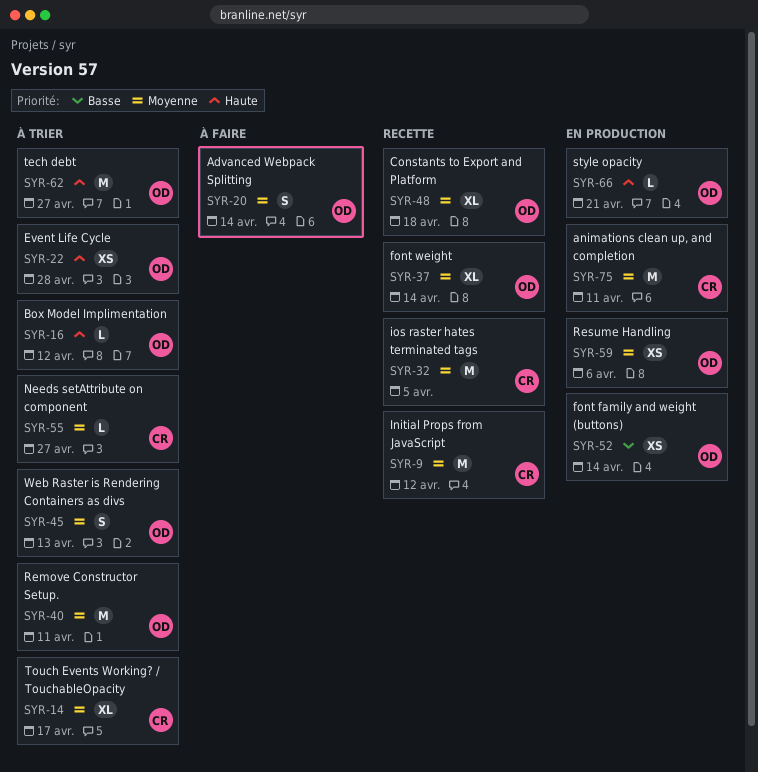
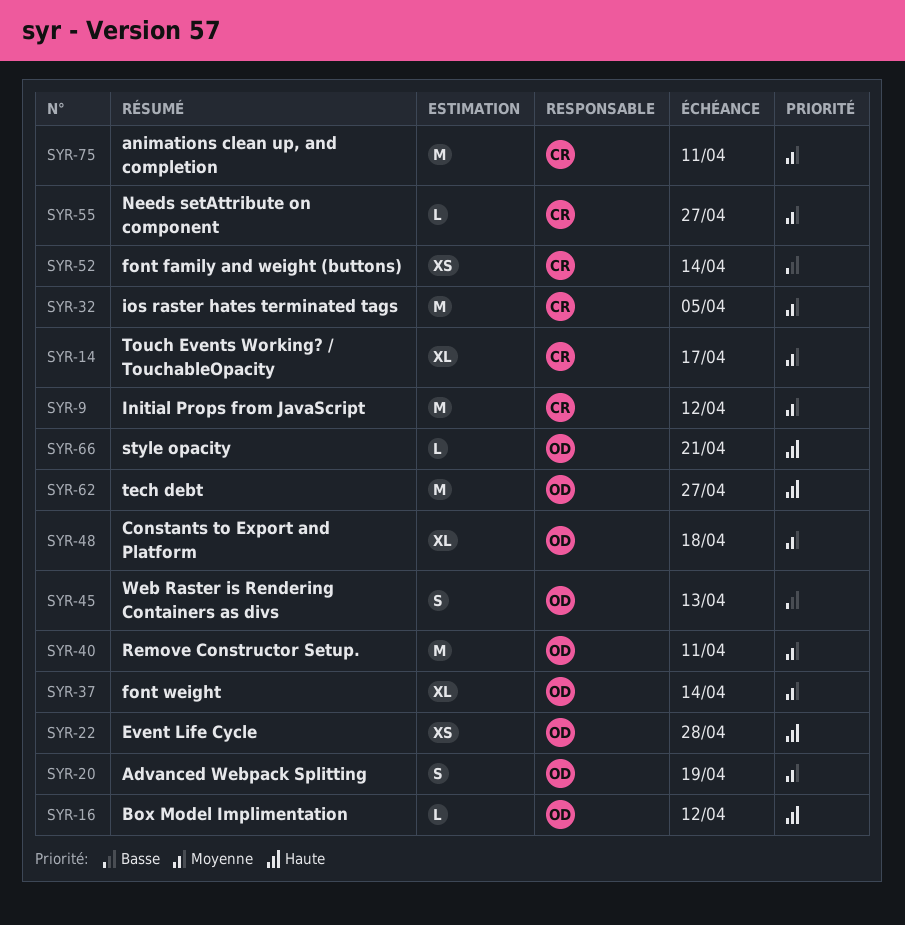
SYR-20, due: Apr 14 -> Apr 19
SYR-45, priority: Moyenne -> Basse
SYR-52, owner: OD -> CR
SYR-59: present -> none

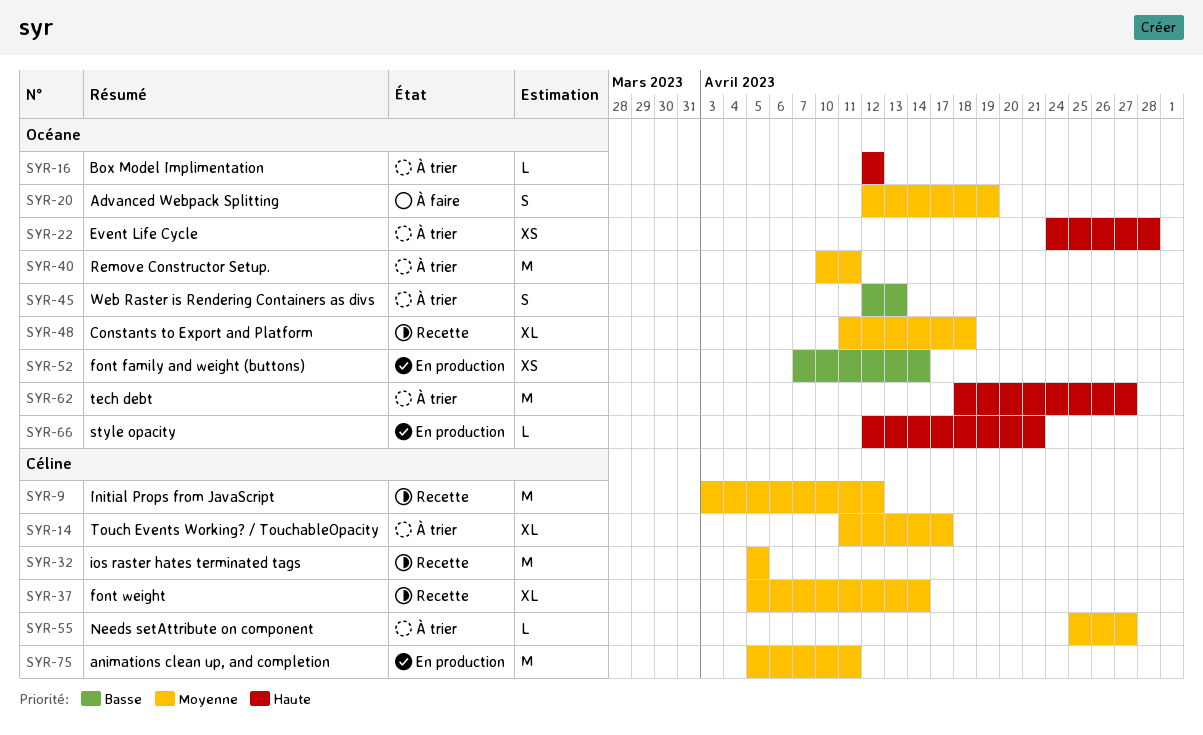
SYR-37, owner: Océane -> Céline
SYR-52, owner: Céline -> Océane

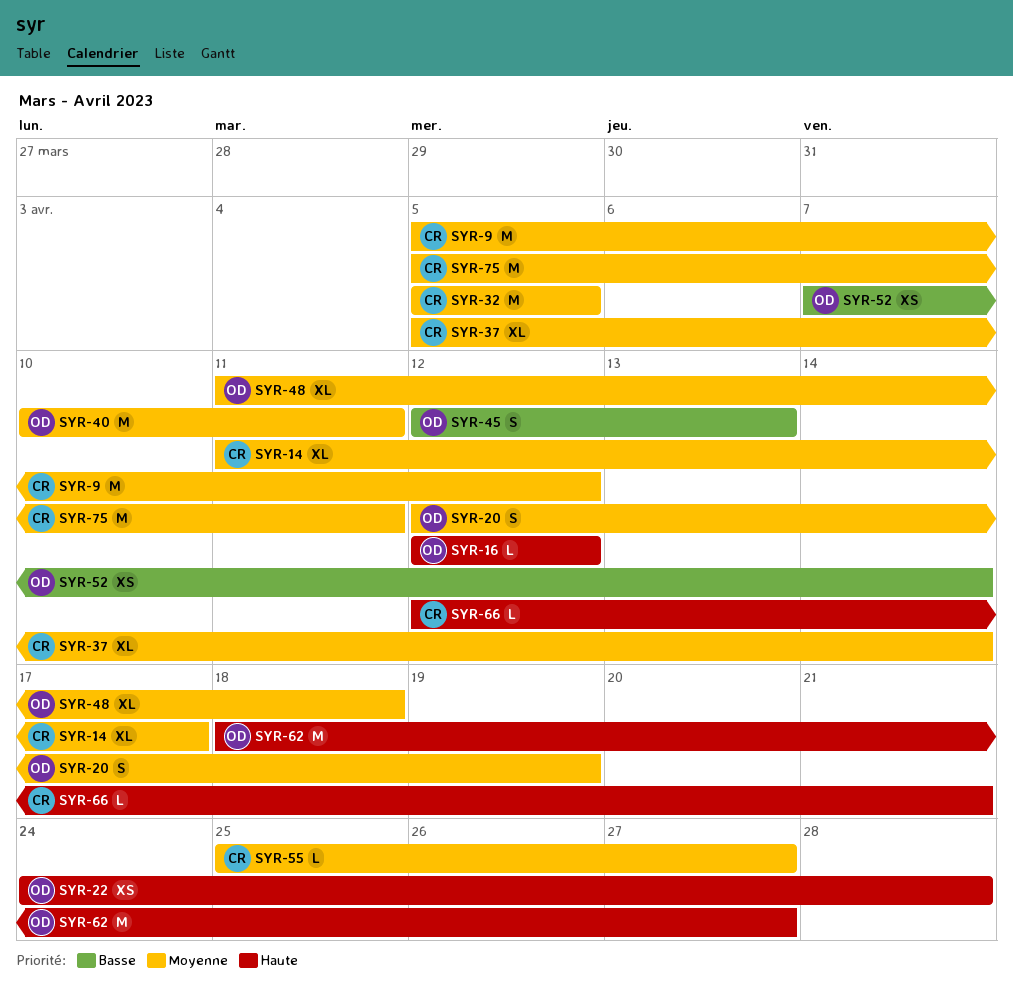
SYR-9, start: Apr 3 -> Apr 5
SYR-66, owner: Océane -> Céline

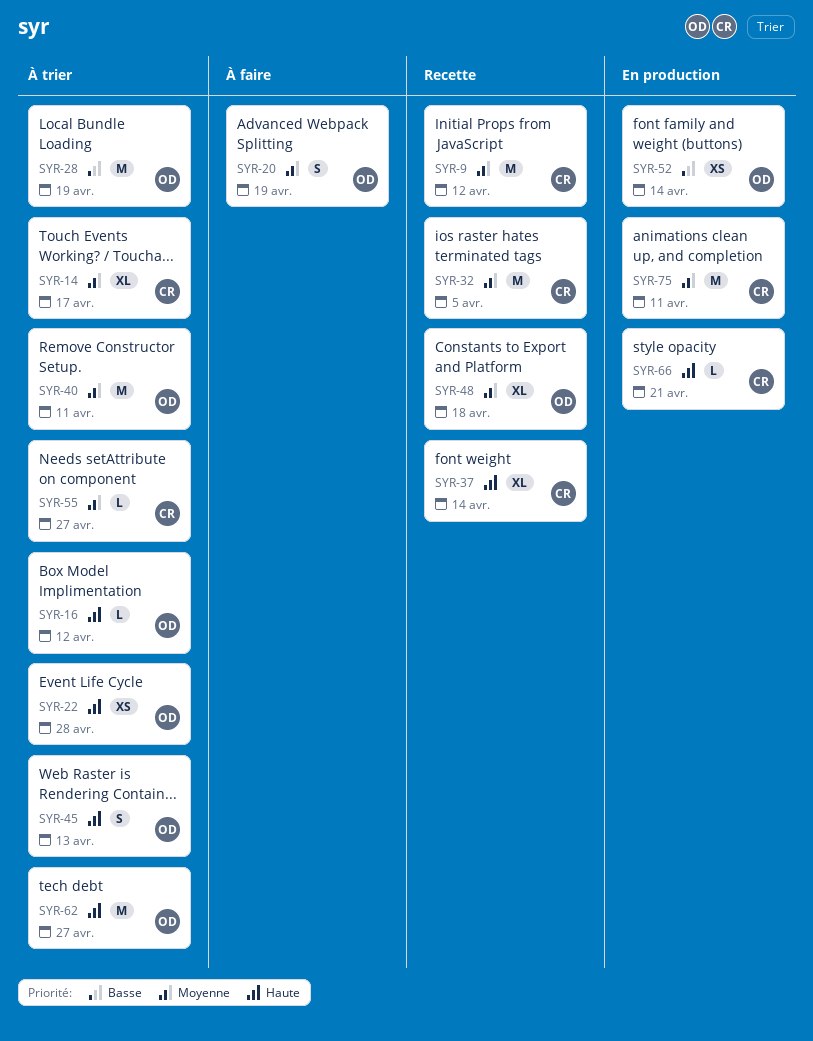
SYR-28: none -> present
SYR-37, priority: Moyenne -> Haute
SYR-45, priority: Basse -> Haute

